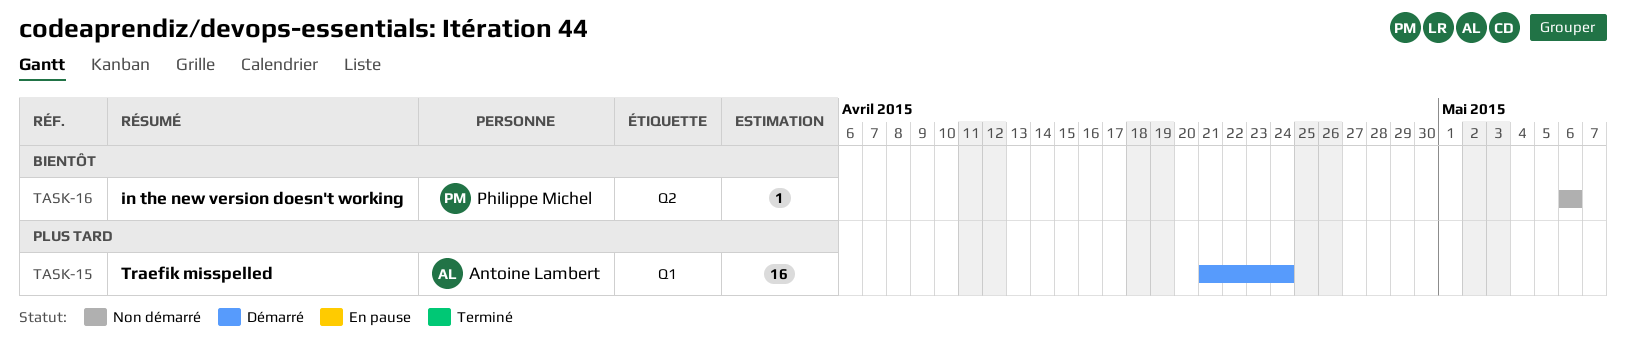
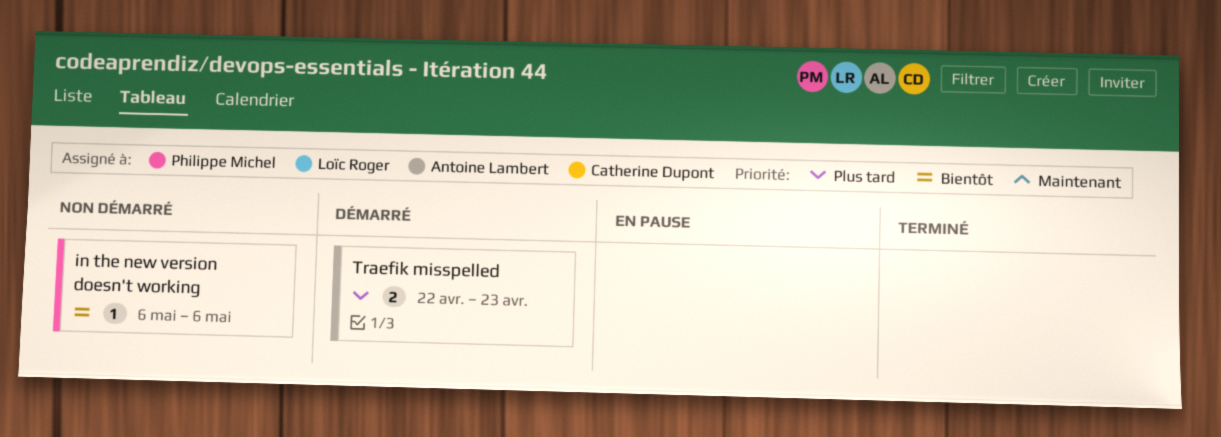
Traefik misspelled, estimate: 16 -> 2
Traefik misspelled, start: Apr 21 -> Apr 22
Traefik misspelled, due: Apr 24 -> Apr 23

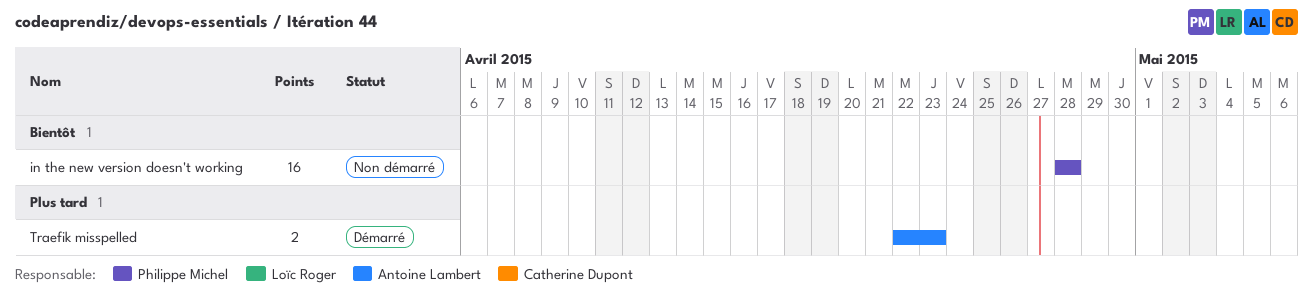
in the new version doesn't working, estimate: 1 -> 16
in the new version doesn't working, start: May 6 -> Apr 28
in the new version doesn't working, due: May 6 -> Apr 28

